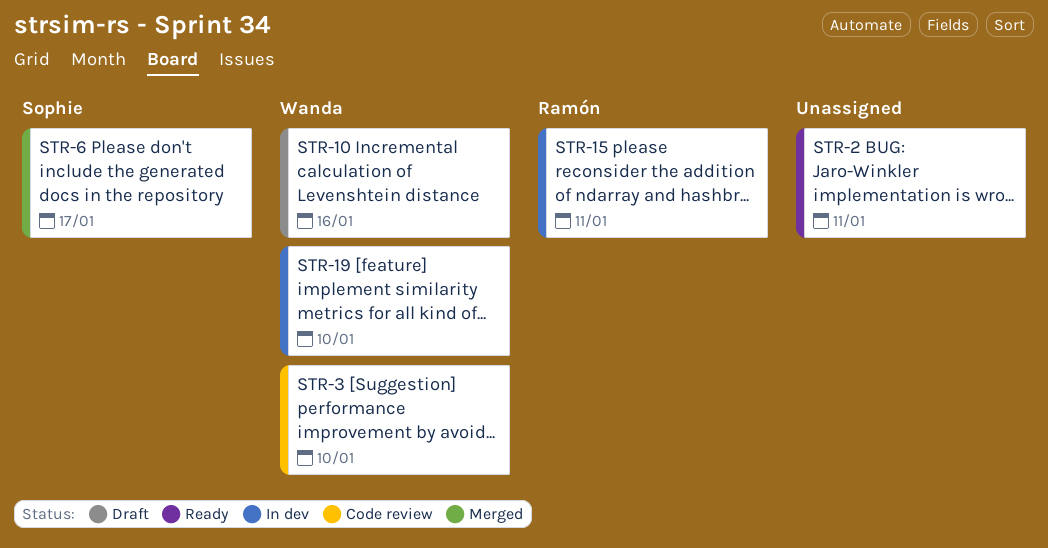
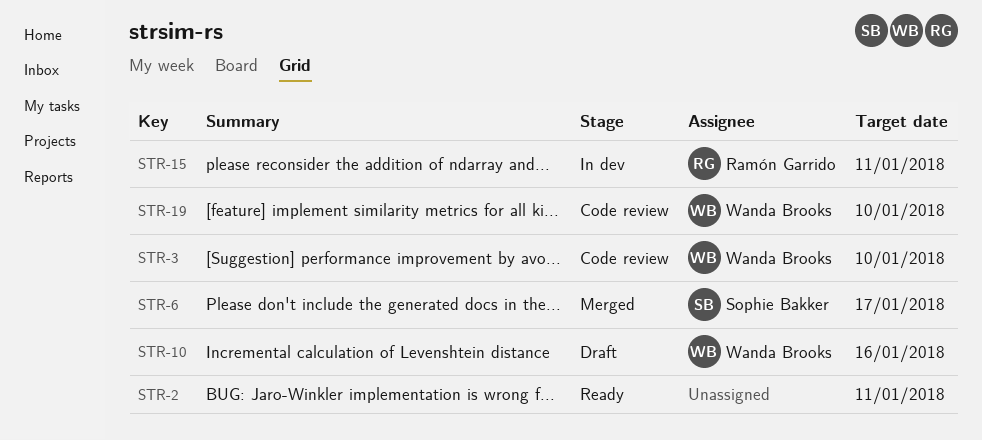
STR-19, status: In dev -> Code review

